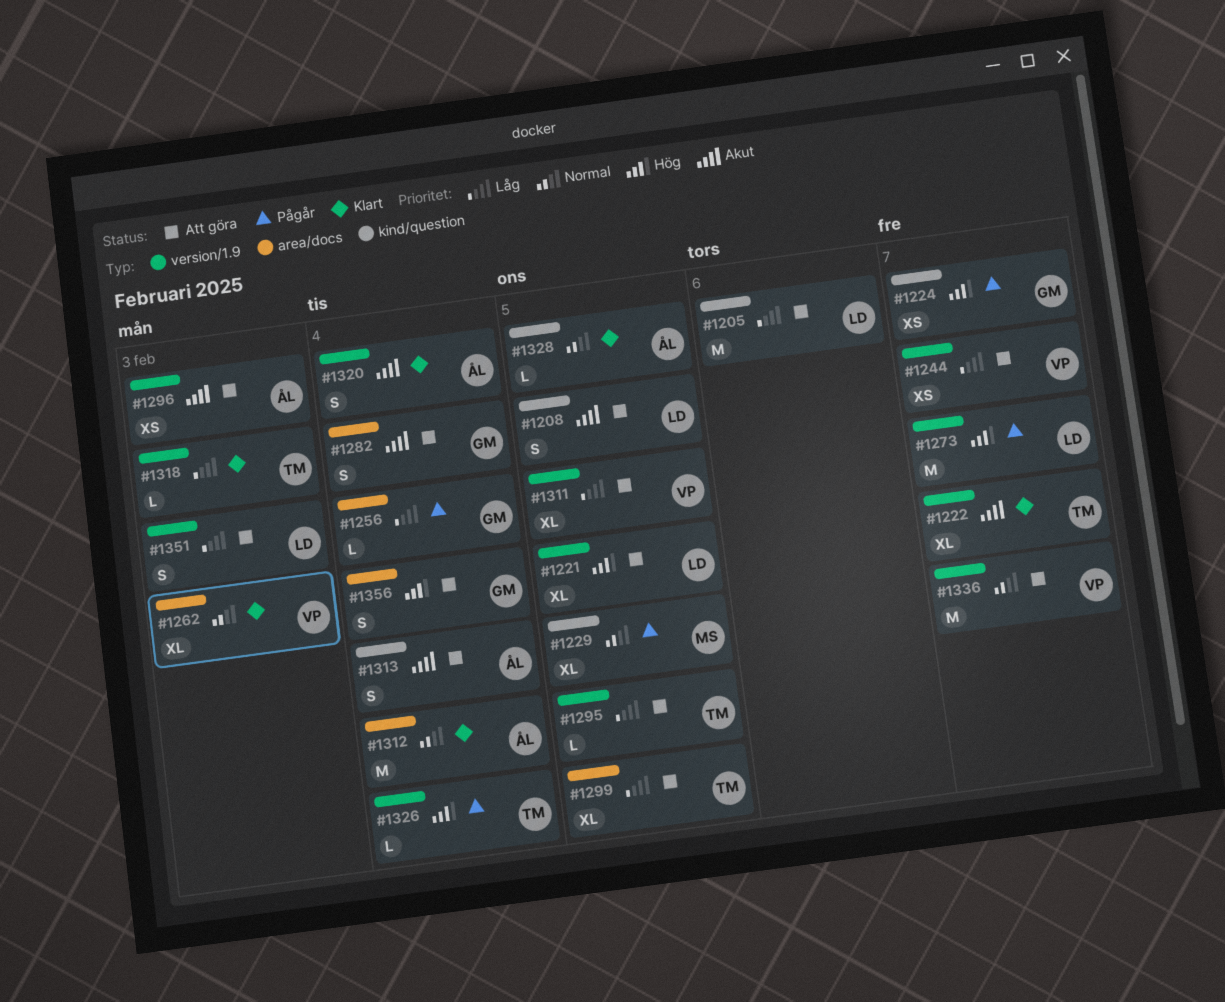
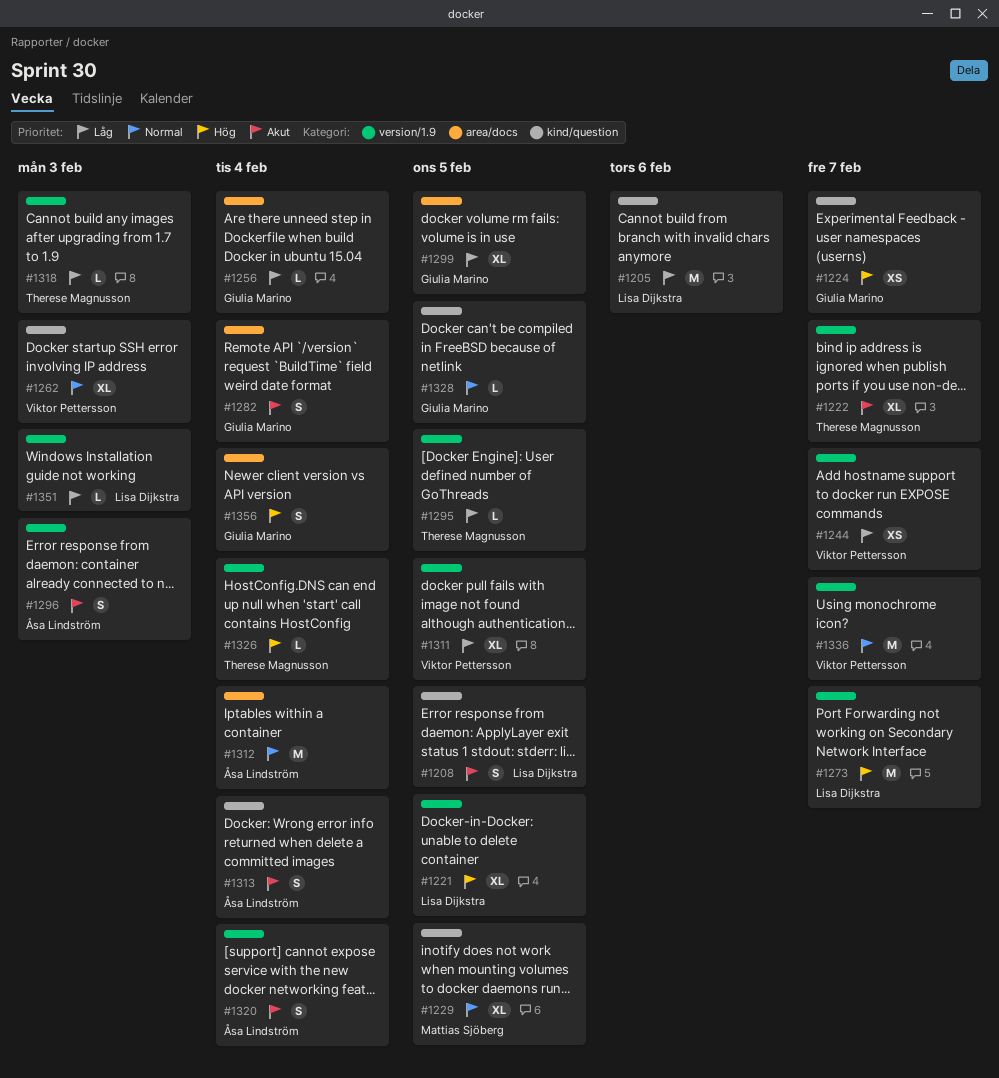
#1262, label: area/docs -> kind/question
#1296, estimate: XS -> S
#1299, owner: Therese Magnusson -> Giulia Marino
#1328, owner: Åsa Lindström -> Giulia Marino
#1351, estimate: S -> L

